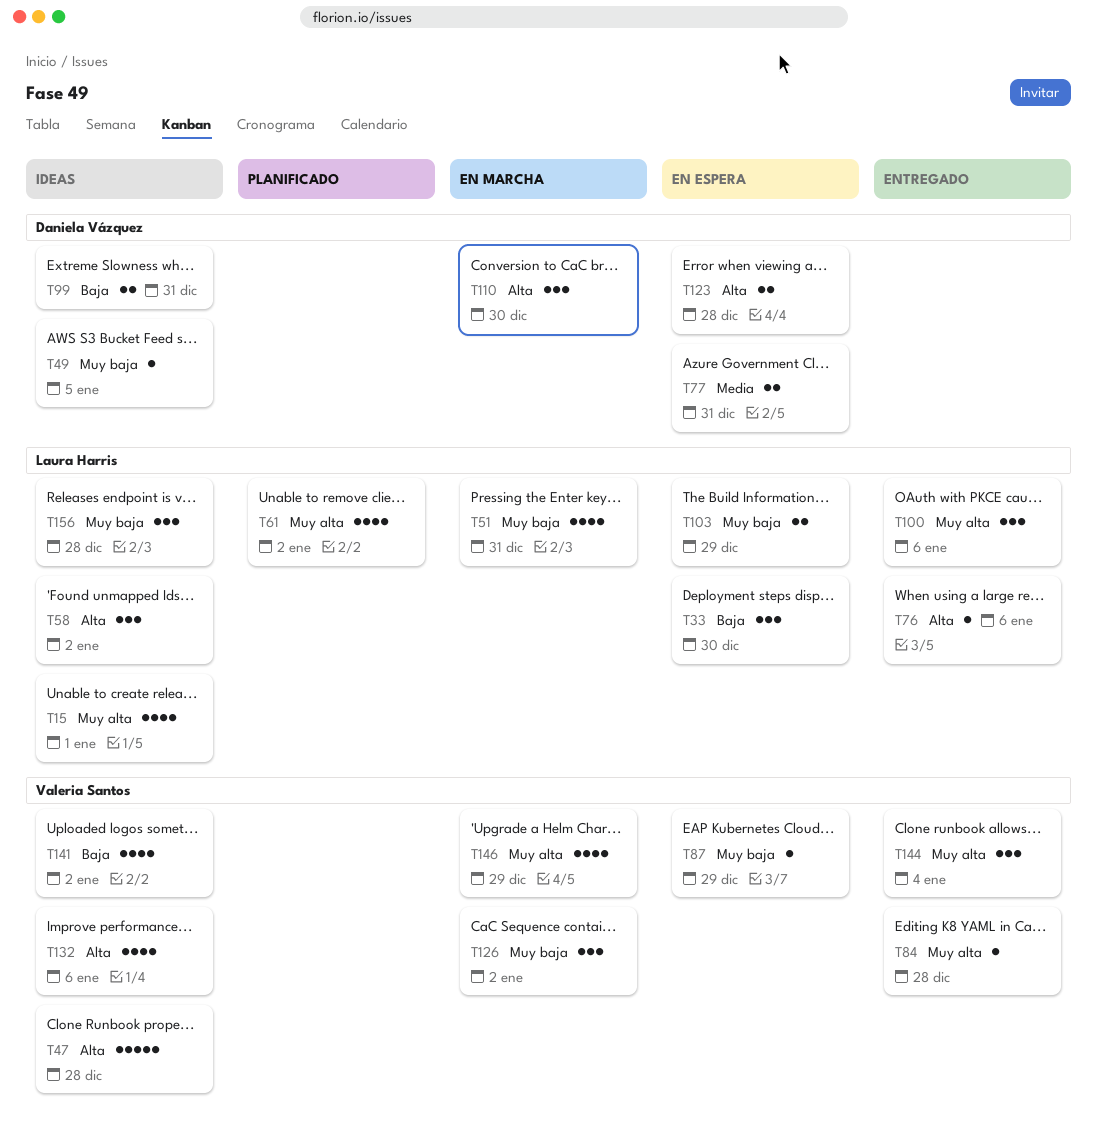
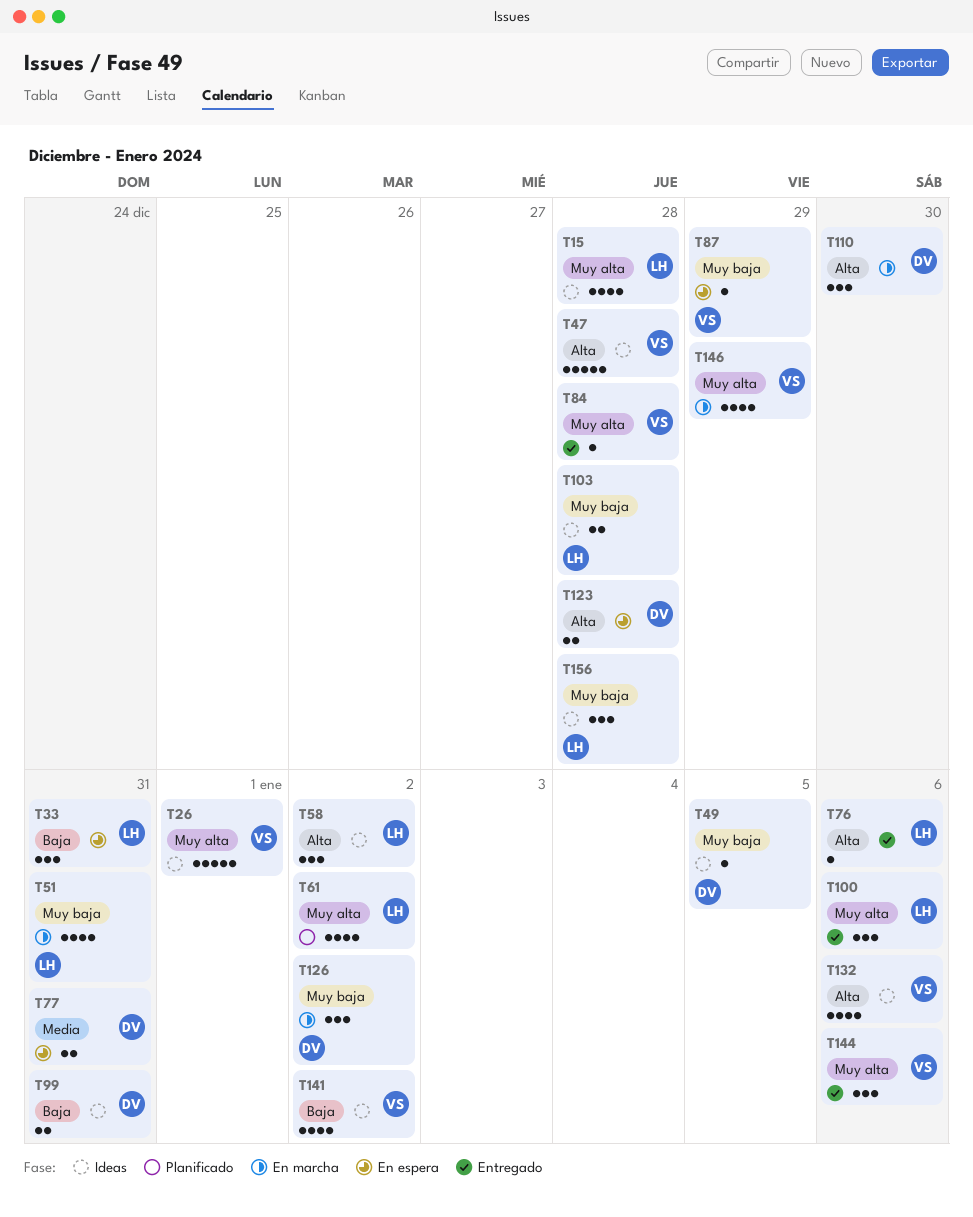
T15, due: Jan 1 -> Dec 28
T26: none -> present
T33, due: Dec 30 -> Dec 31
T103, status: En espera -> Ideas
T103, due: Dec 29 -> Dec 28
T126, owner: Valeria Santos -> Daniela Vázquez
T144, due: Jan 4 -> Jan 6

